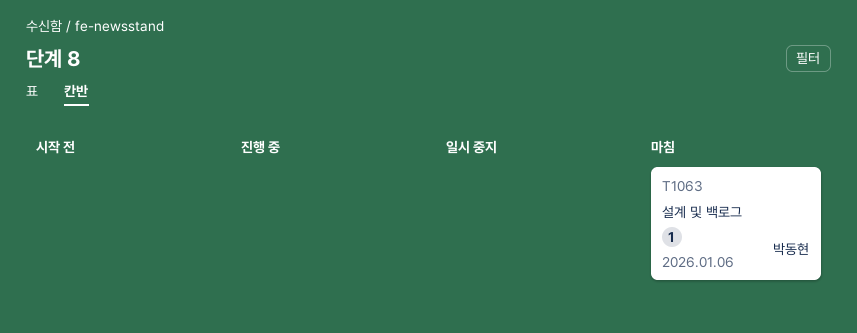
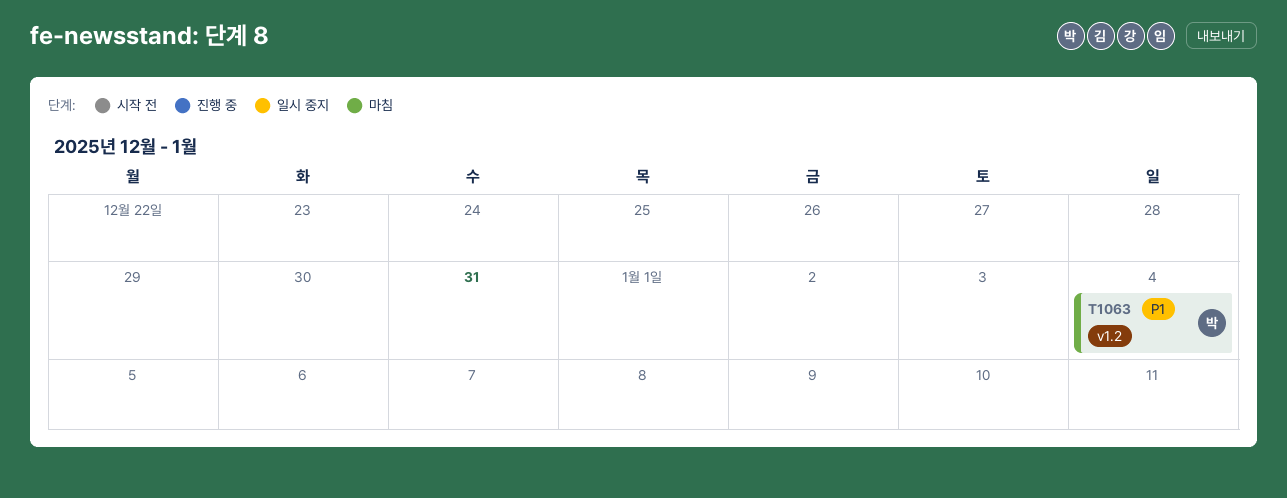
T1063, due: Jan 6 -> Jan 4

